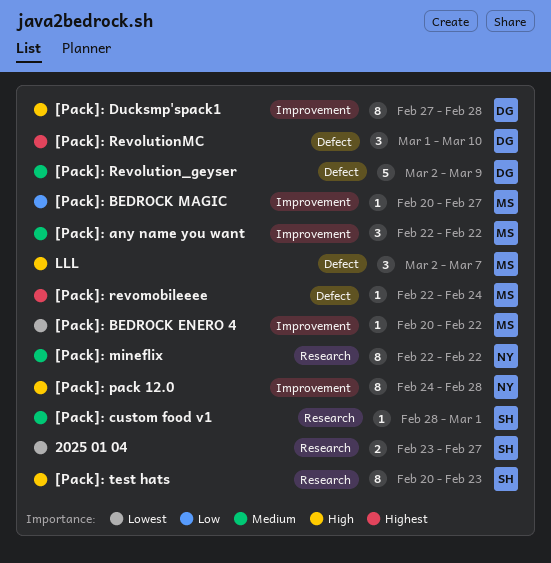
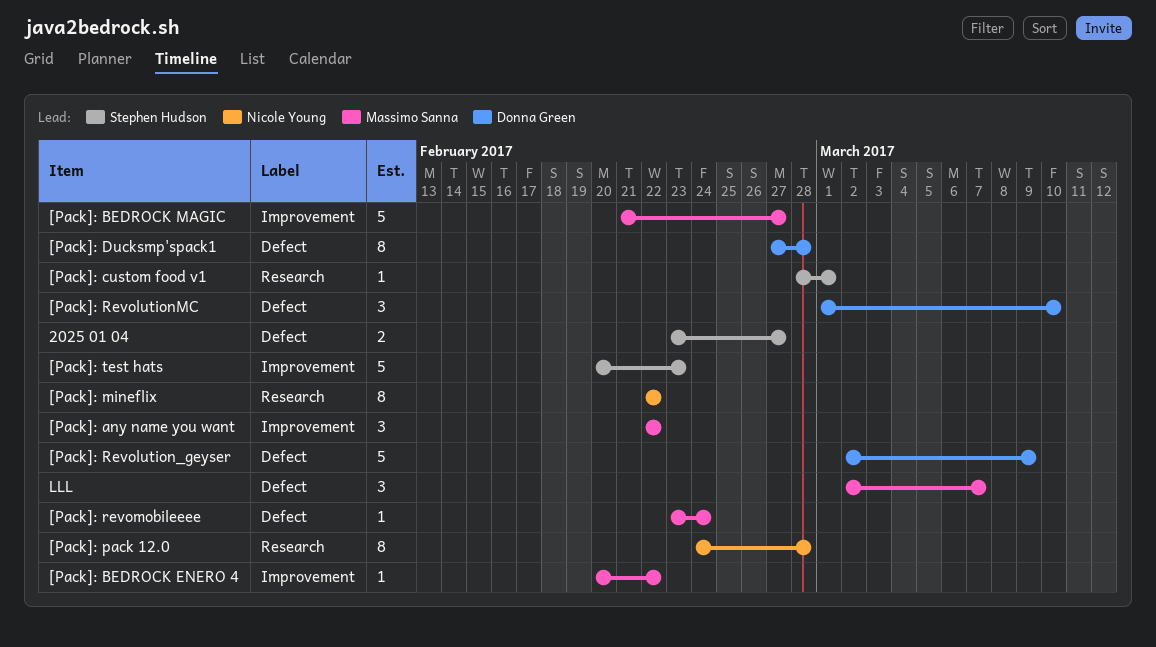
2025 01 04, label: Research -> Defect
[Pack]: BEDROCK MAGIC, estimate: 1 -> 5
[Pack]: BEDROCK MAGIC, start: Feb 20 -> Feb 21
[Pack]: Ducksmp'spack1, label: Improvement -> Defect
[Pack]: pack 12.0, label: Improvement -> Research
[Pack]: revomobileeee, start: Feb 22 -> Feb 23
[Pack]: test hats, label: Research -> Improvement
[Pack]: test hats, estimate: 8 -> 5

